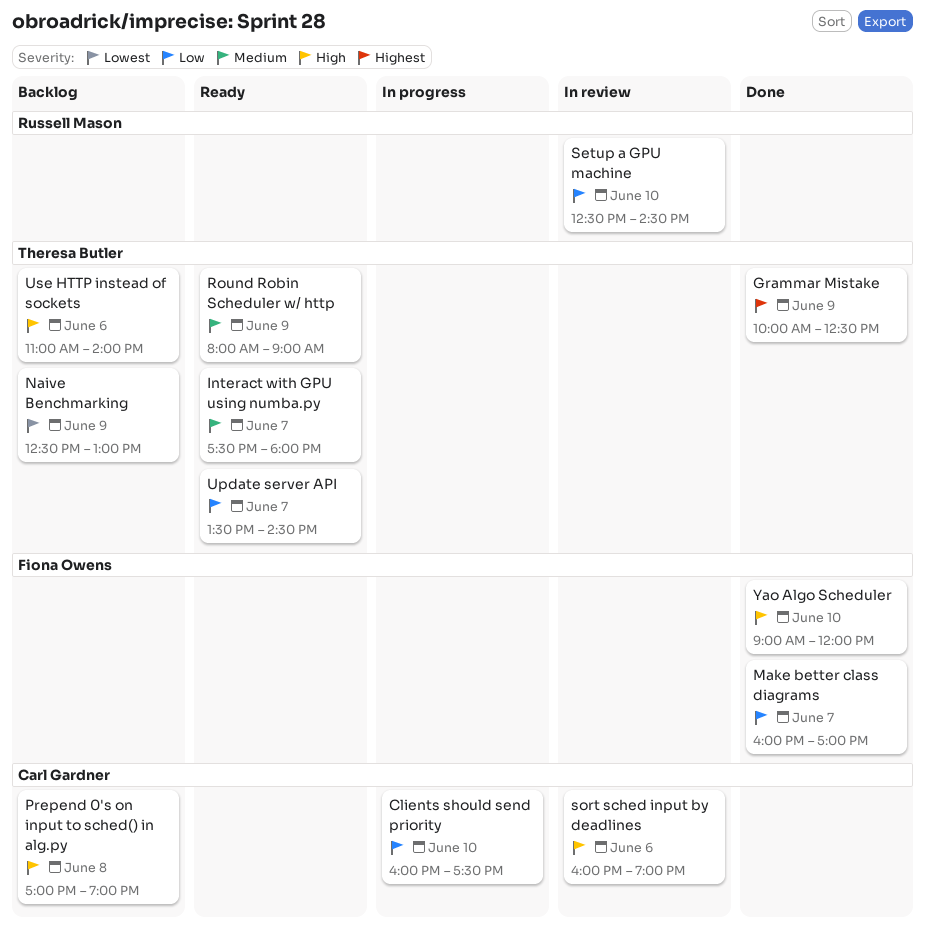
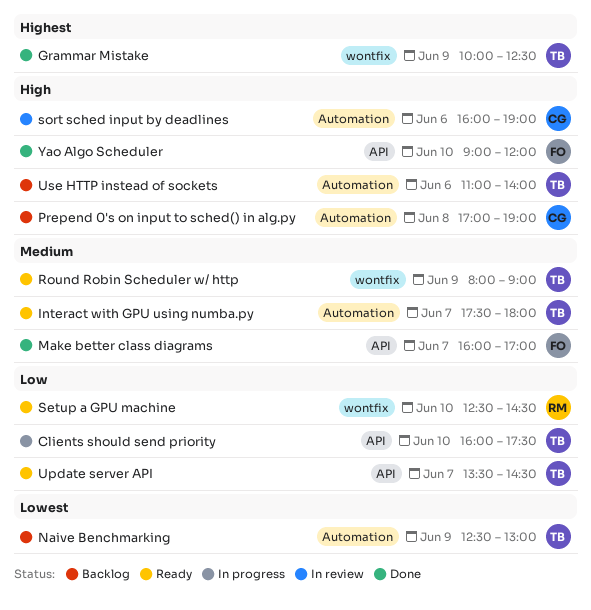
Clients should send priority, owner: Carl Gardner -> Theresa Butler
Make better class diagrams, priority: Low -> Medium
Setup a GPU machine, status: In review -> Ready

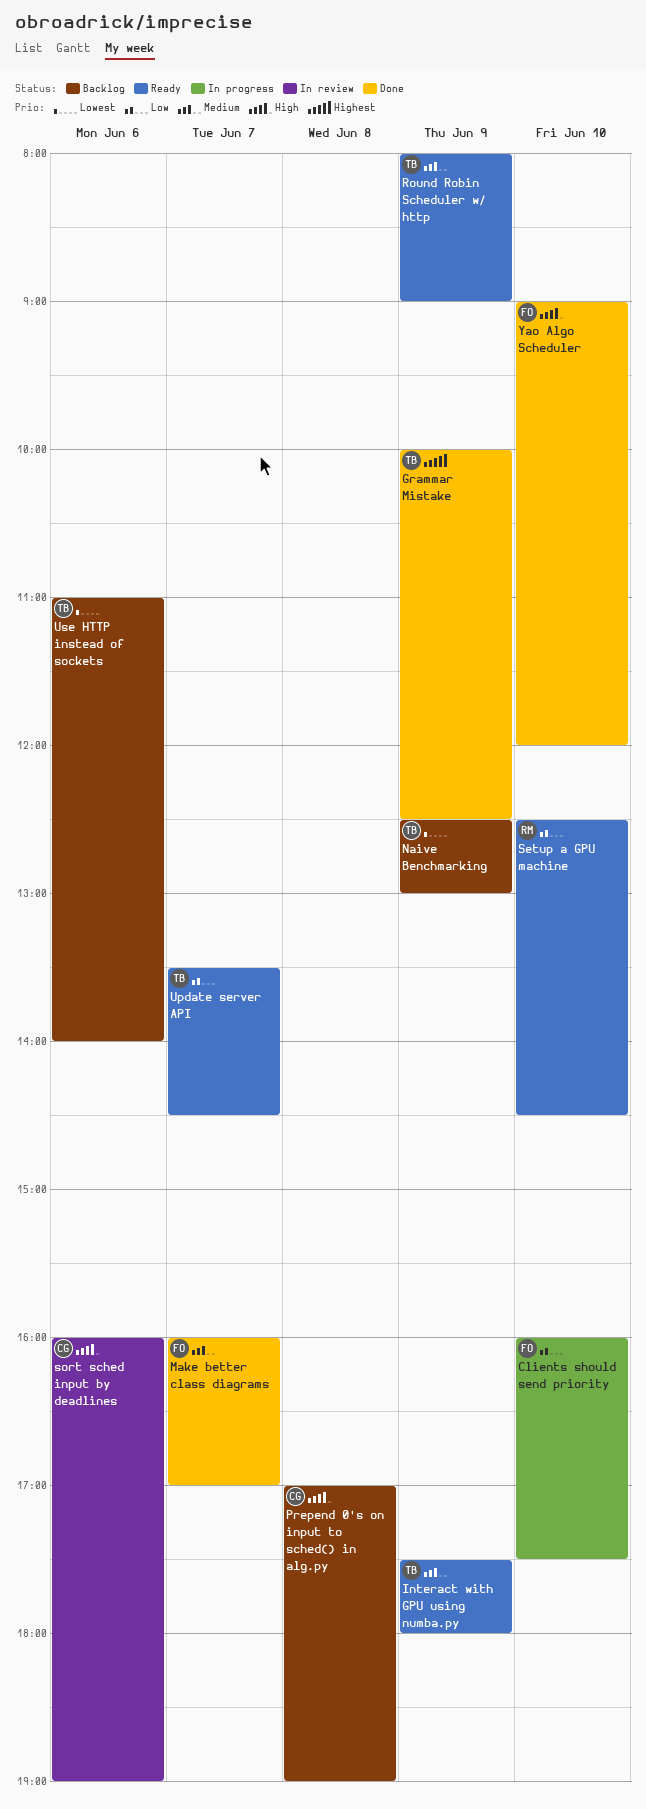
Clients should send priority, owner: TB -> FO
Interact with GPU using numba.py, day: Jun 7 -> Jun 9
Use HTTP instead of sockets, priority: High -> Lowest

